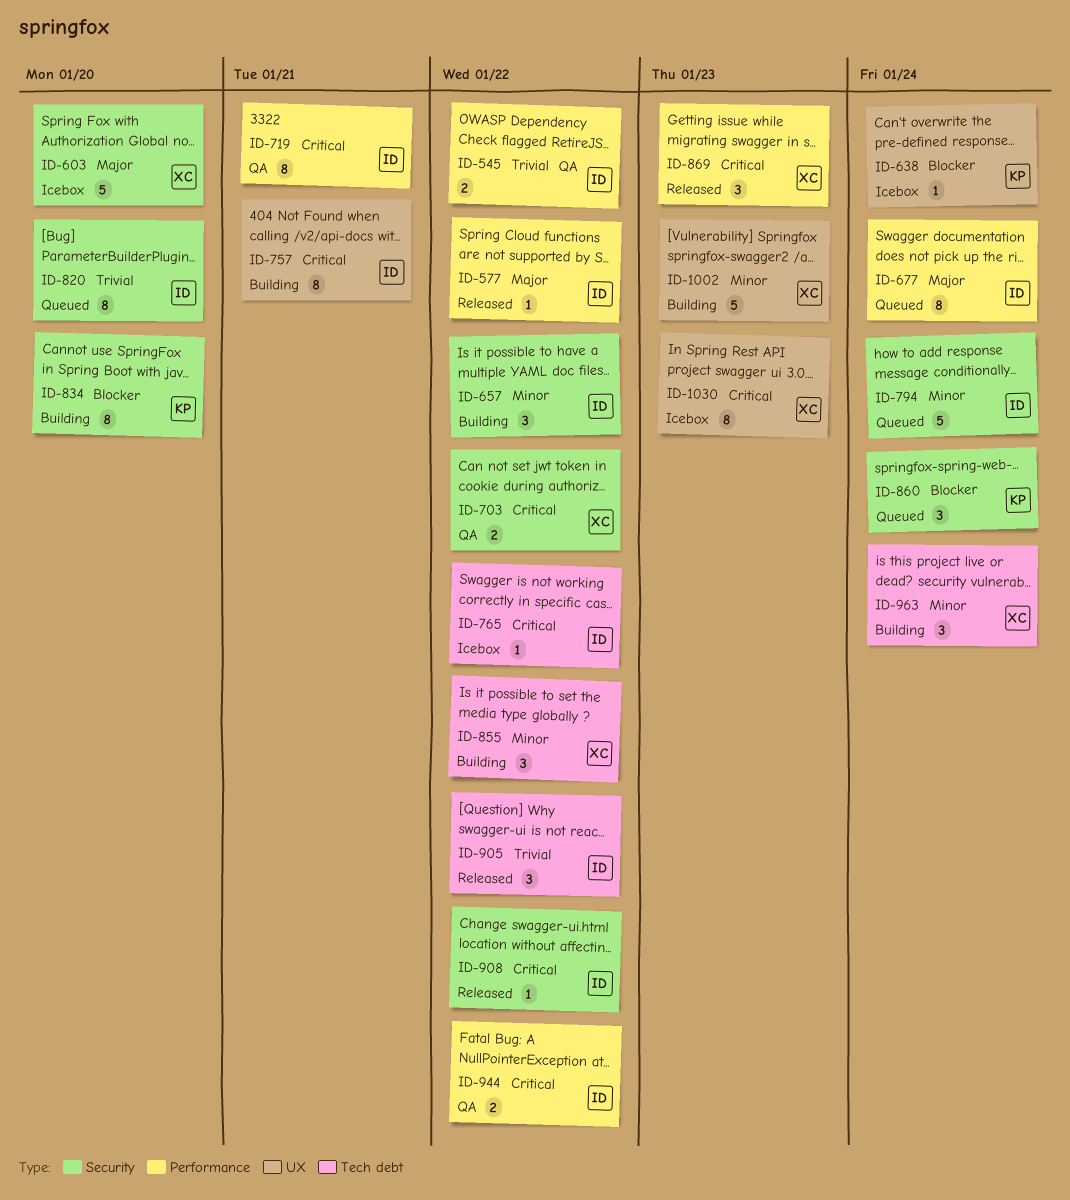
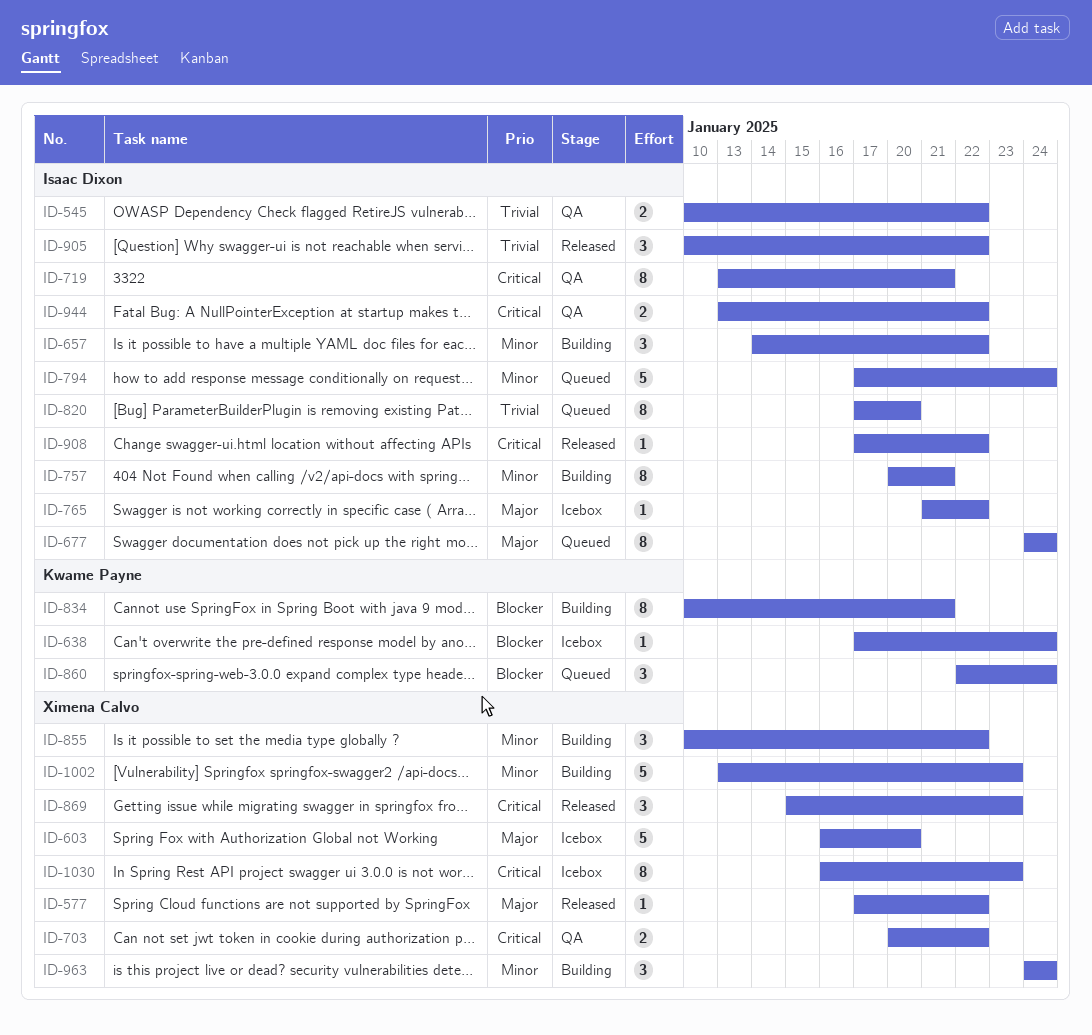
ID-577, owner: Isaac Dixon -> Ximena Calvo
ID-757, priority: Critical -> Minor
ID-765, priority: Critical -> Major
ID-834, due: Jan 20 -> Jan 21

